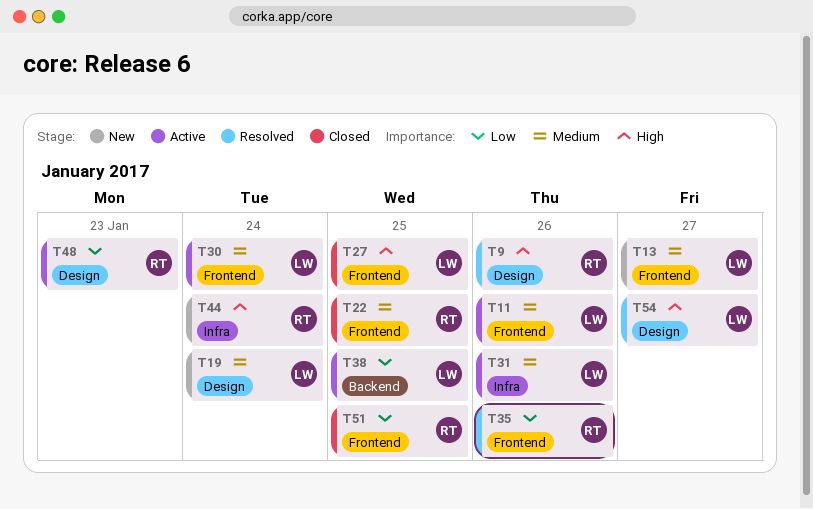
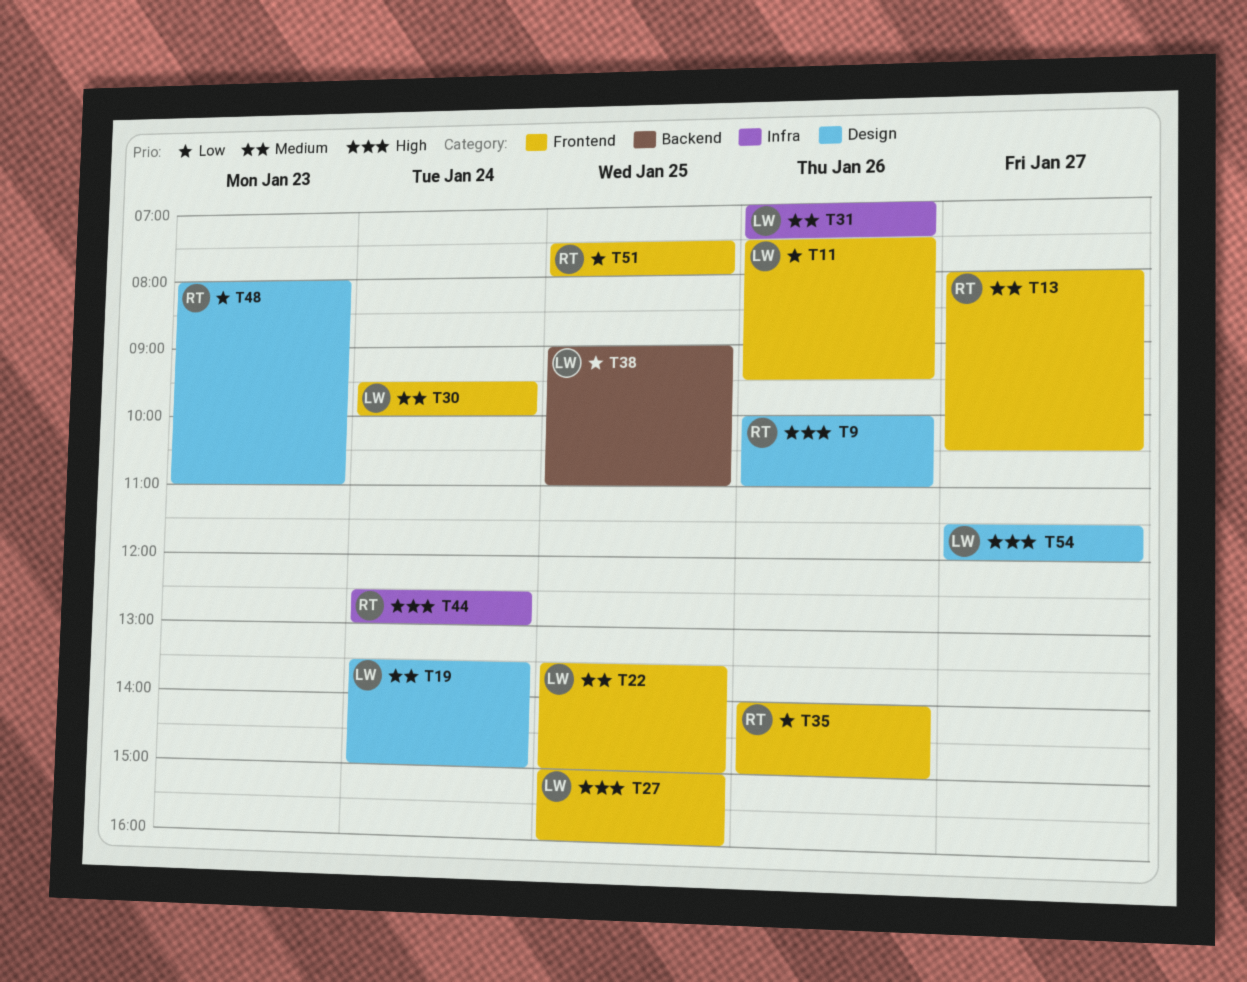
T11, priority: Medium -> Low
T13, owner: LW -> RT
T22, owner: RT -> LW

